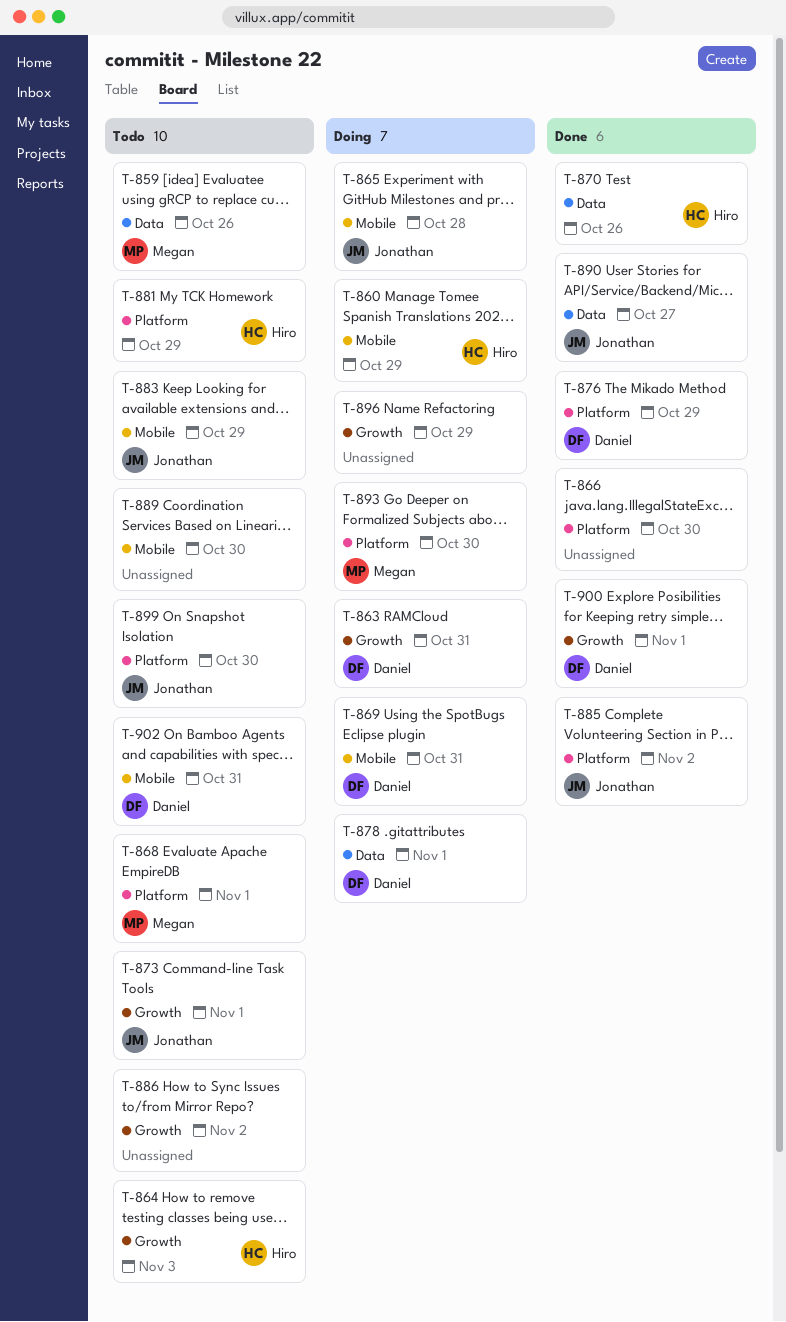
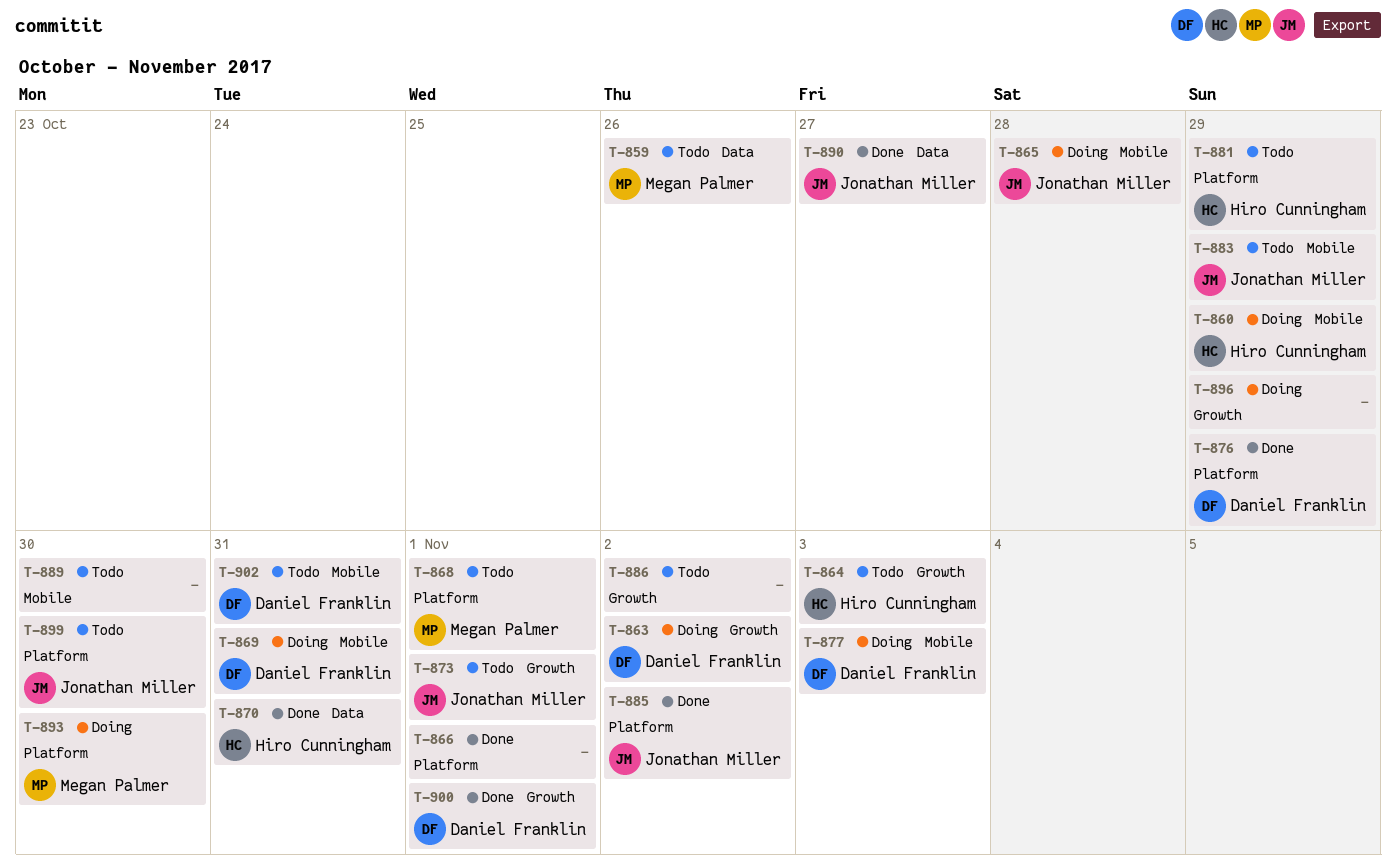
T-863, due: Oct 31 -> Nov 2
T-866, due: Oct 30 -> Nov 1
T-870, due: Oct 26 -> Oct 31
T-877: none -> present
T-878: present -> none

